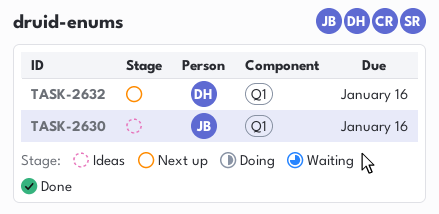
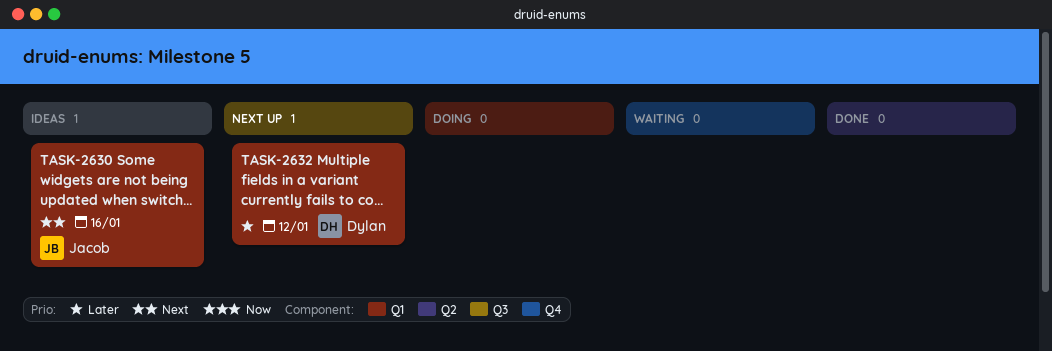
TASK-2632, due: Jan 16 -> Jan 12

